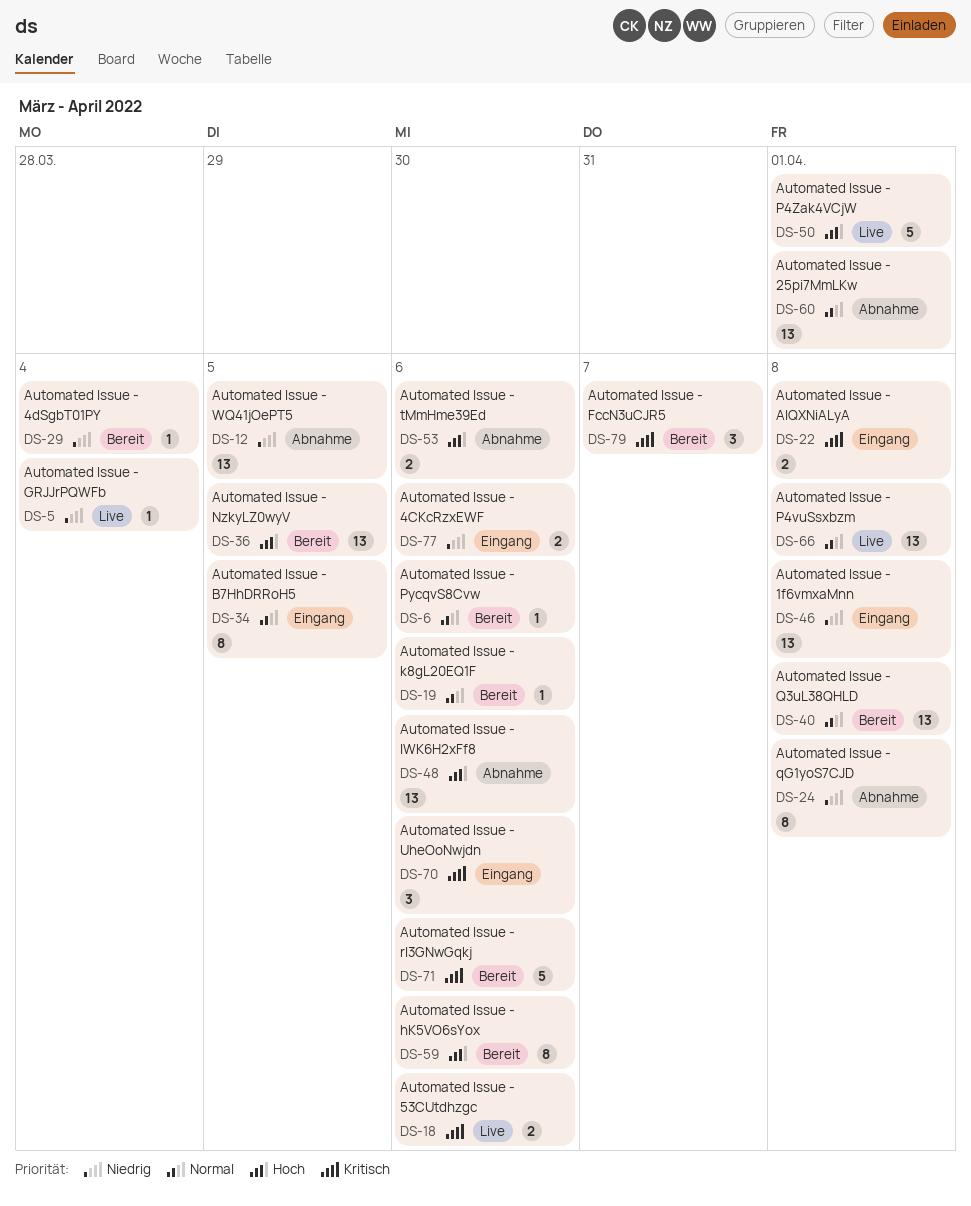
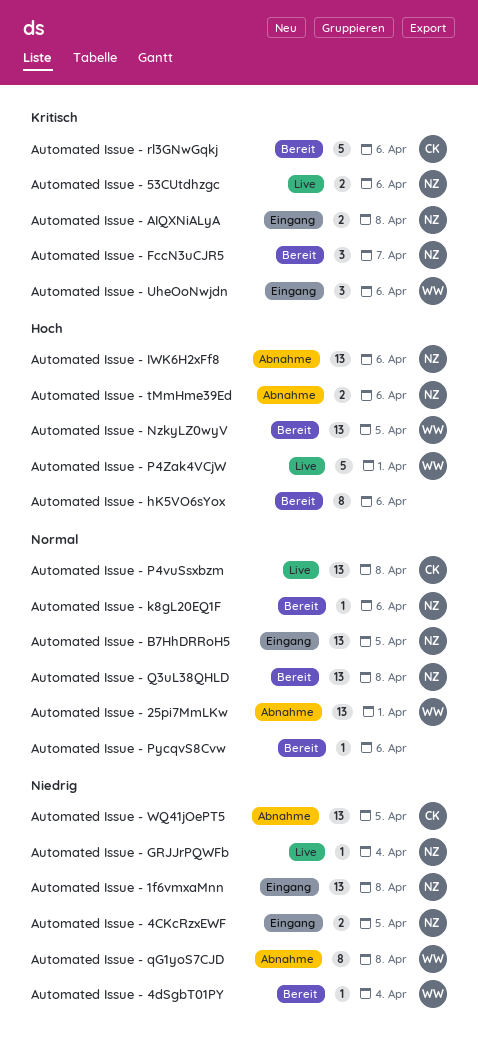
Automated Issue - 4CKcRzxEWF, due: Apr 6 -> Apr 5
Automated Issue - B7HhDRRoH5, estimate: 8 -> 13

